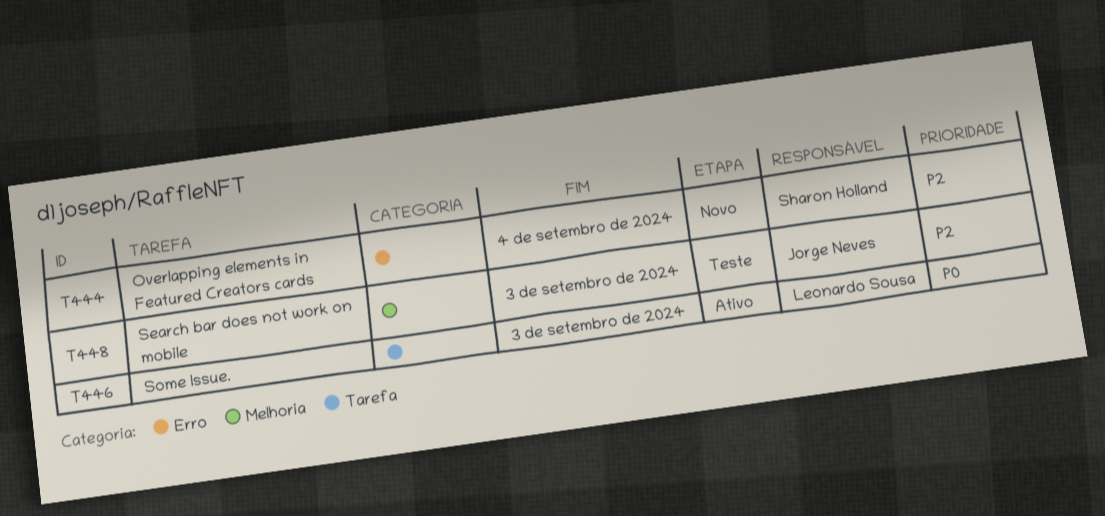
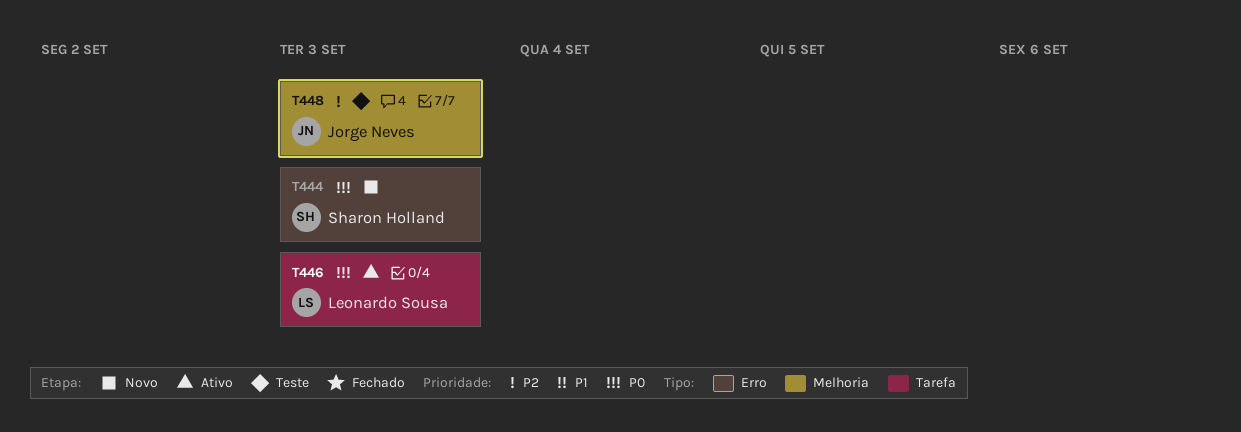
T444, priority: P2 -> P0
T444, due: Sep 4 -> Sep 3

